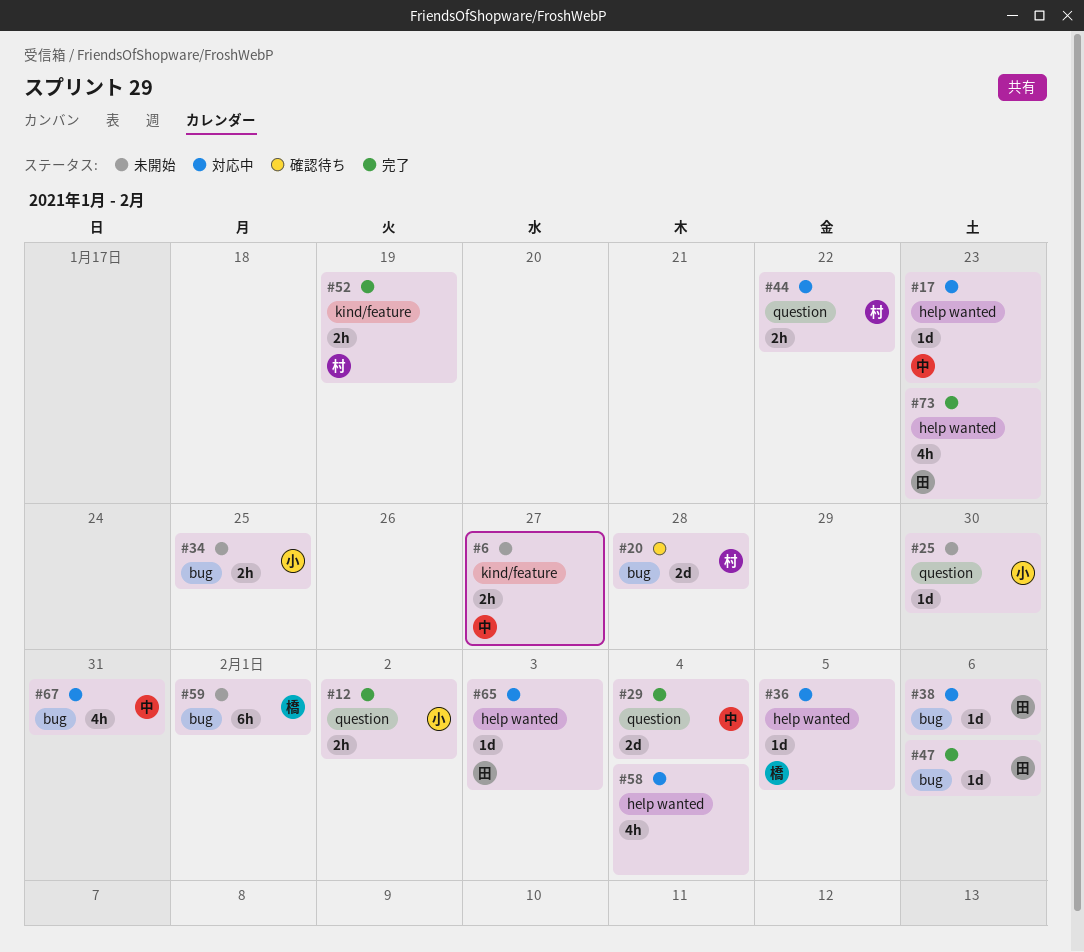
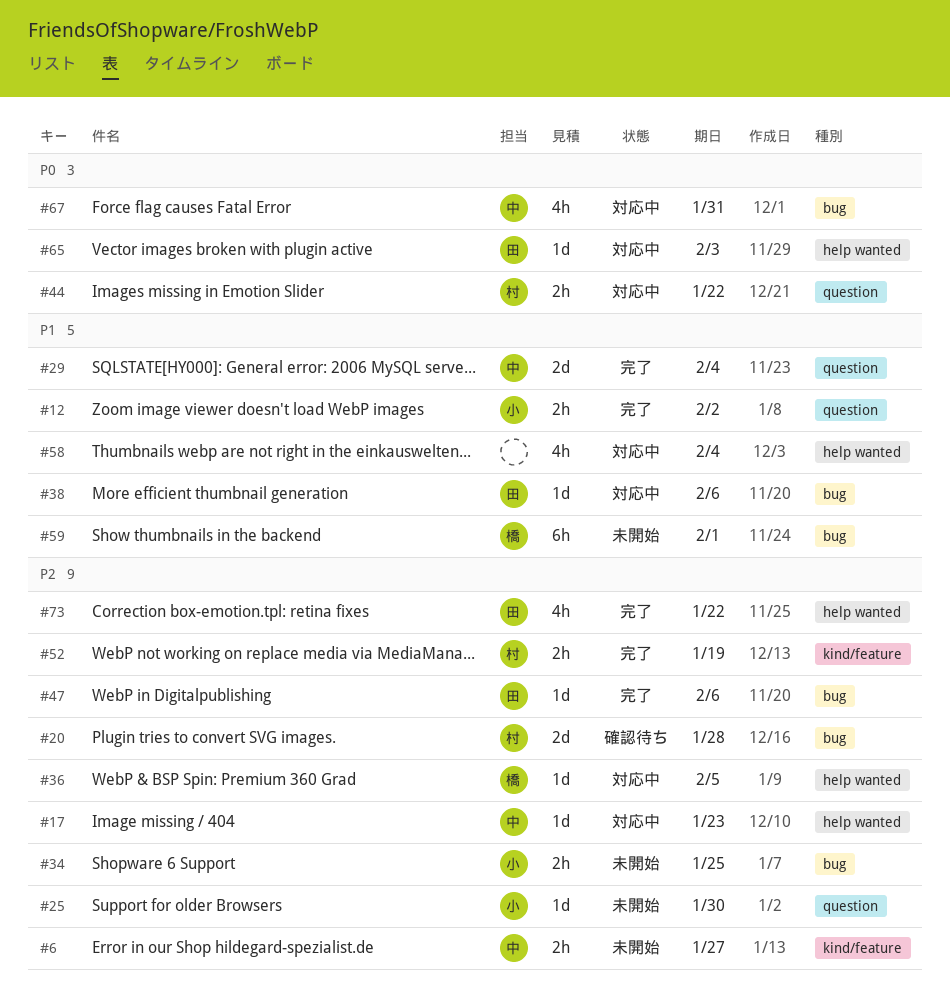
#73, due: Jan 23 -> Jan 22

